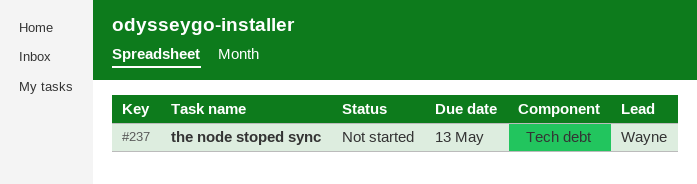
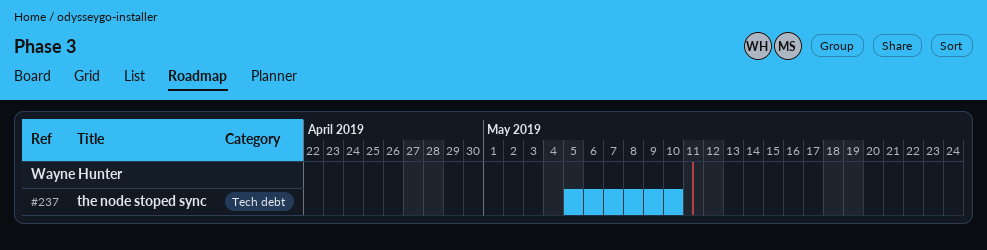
#237, due: May 13 -> May 10

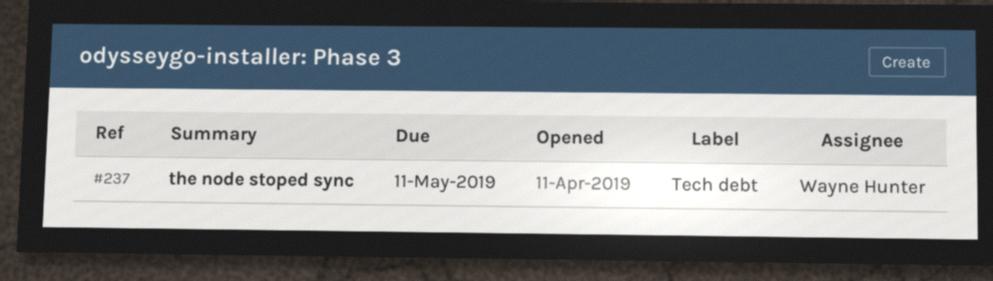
#237, due: May 10 -> May 11

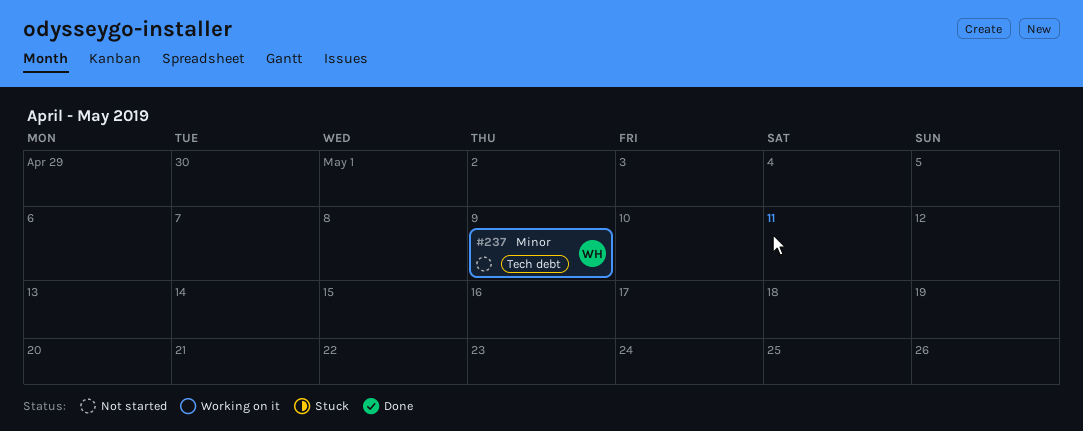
#237, due: May 11 -> May 9

